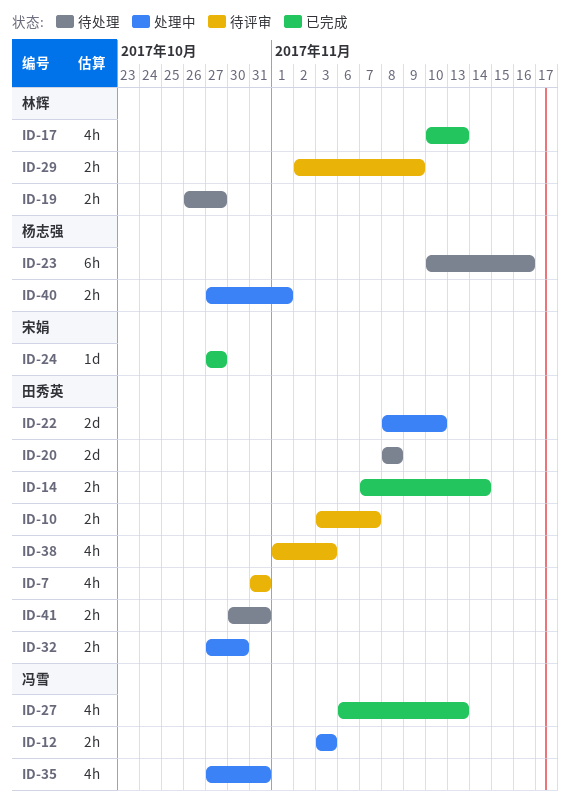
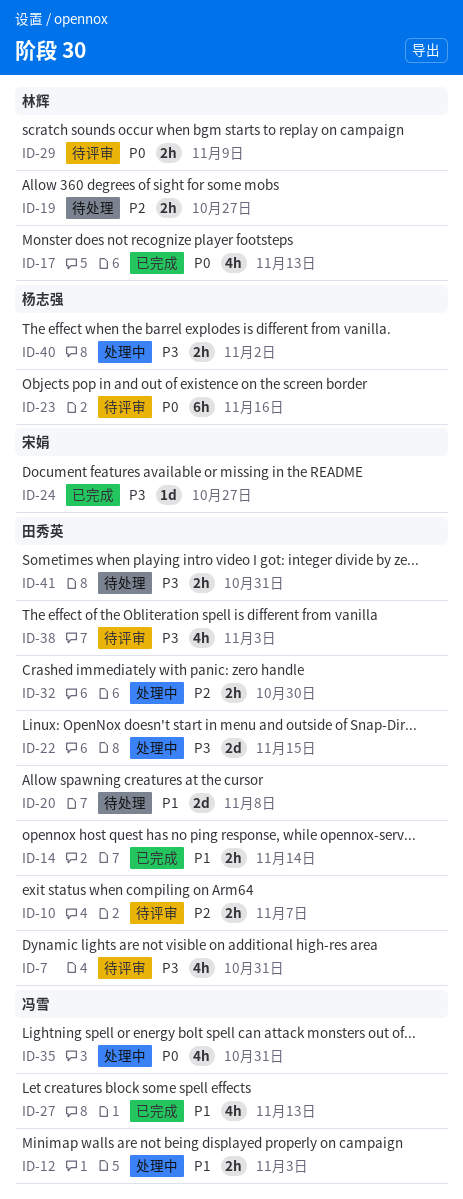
ID-22, due: Nov 10 -> Nov 15
ID-23, status: 待处理 -> 待评审
ID-40, due: Nov 1 -> Nov 2

